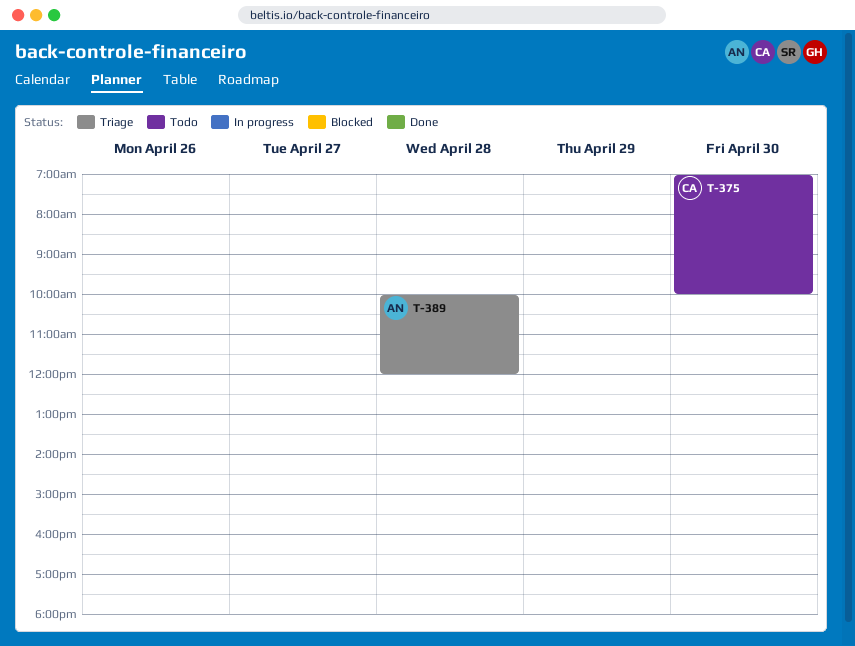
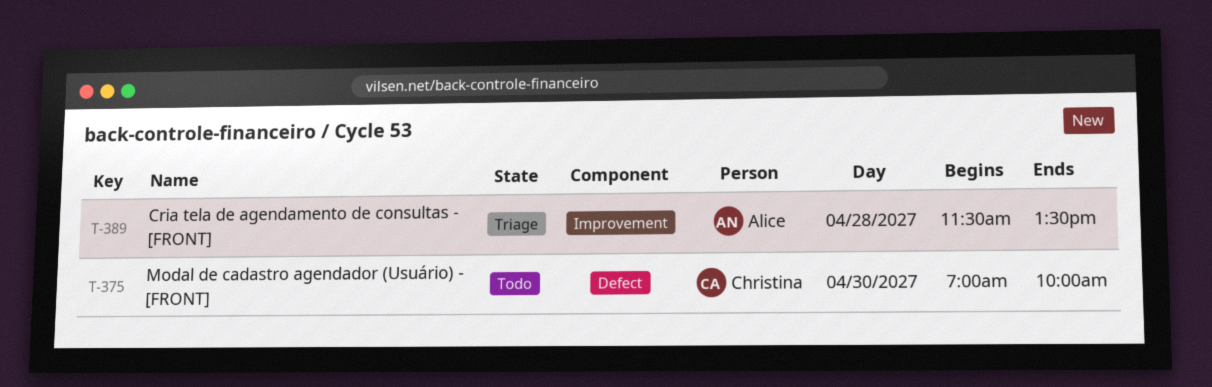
T-389, begins: 10:00 -> 11:30
T-389, ends: 12:00 -> 13:30

